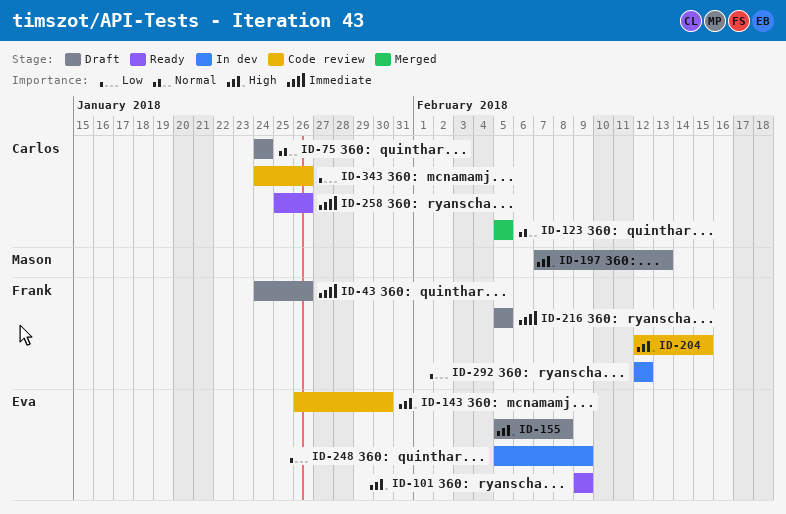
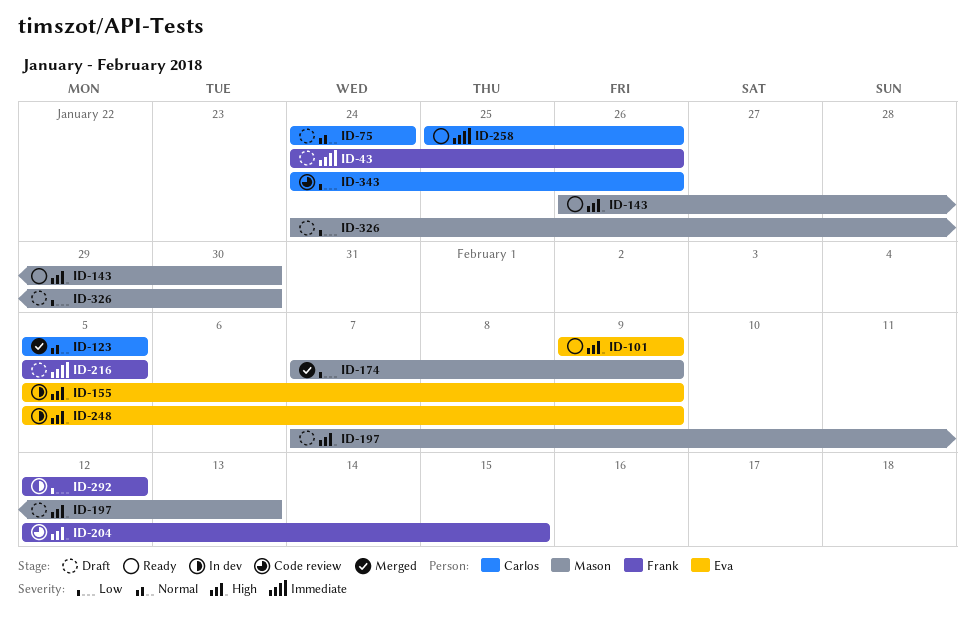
ID-143, status: Code review -> Ready
ID-143, owner: Eva -> Mason
ID-155, status: Draft -> In dev
ID-155, due: Feb 8 -> Feb 9
ID-174: none -> present
ID-248, priority: Low -> High
ID-326: none -> present

